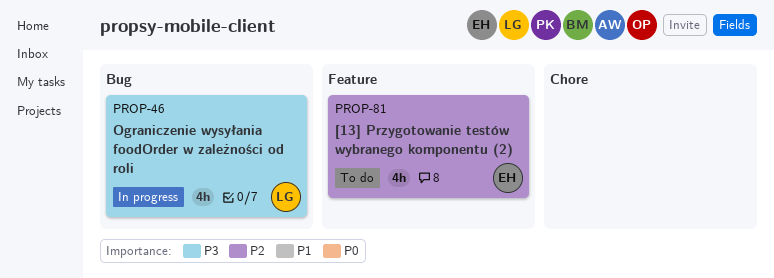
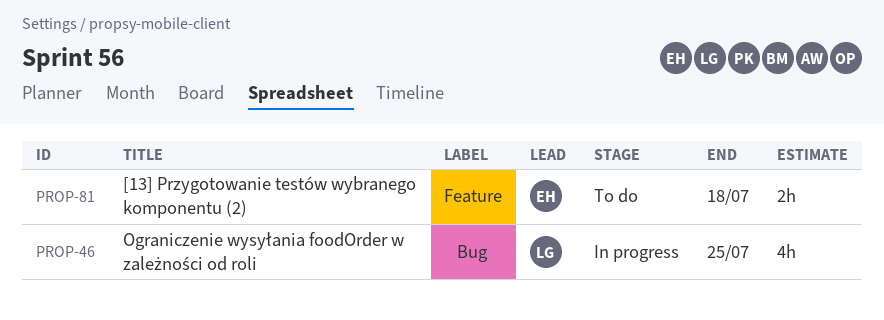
PROP-81, estimate: 4h -> 2h

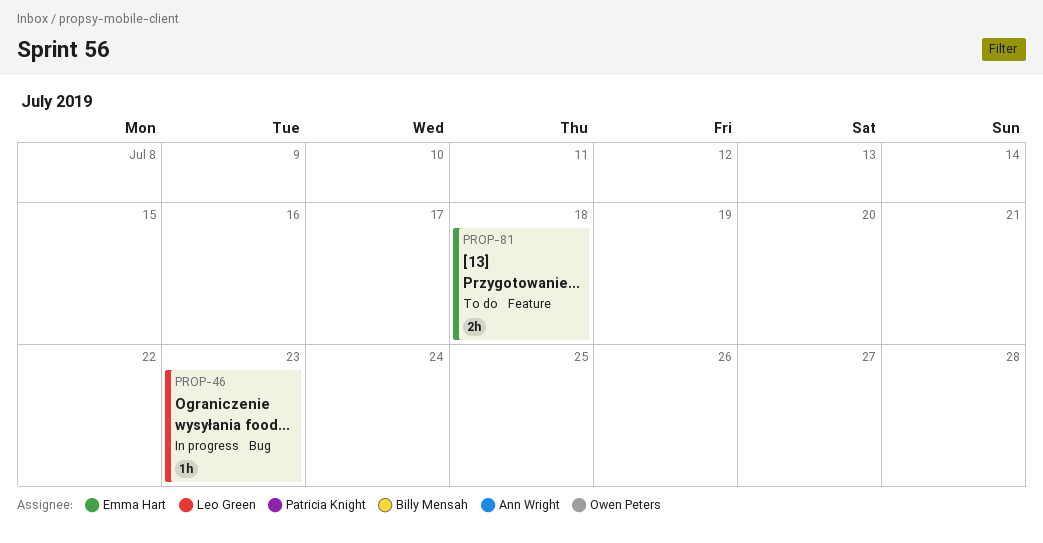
PROP-46, estimate: 4h -> 1h
PROP-46, due: Jul 25 -> Jul 23

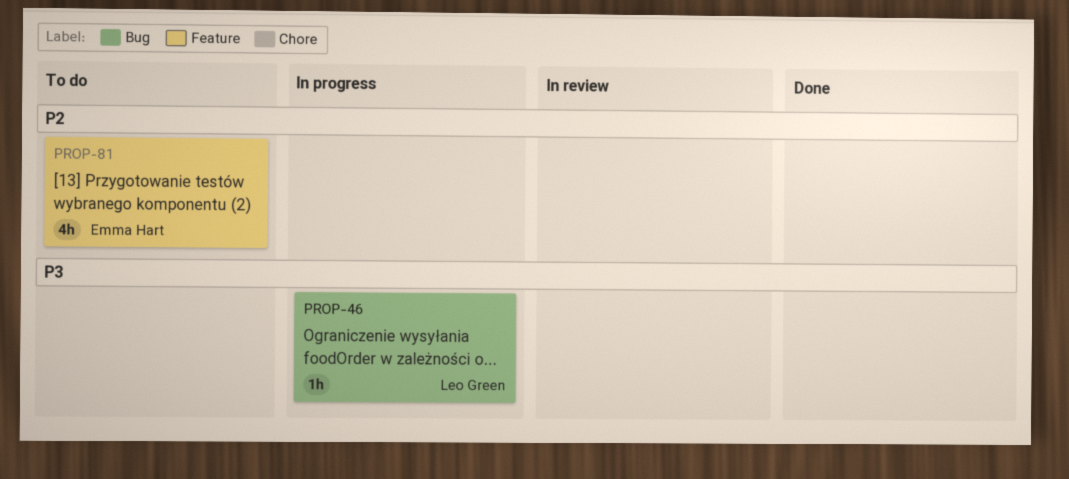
PROP-81, estimate: 2h -> 4h

